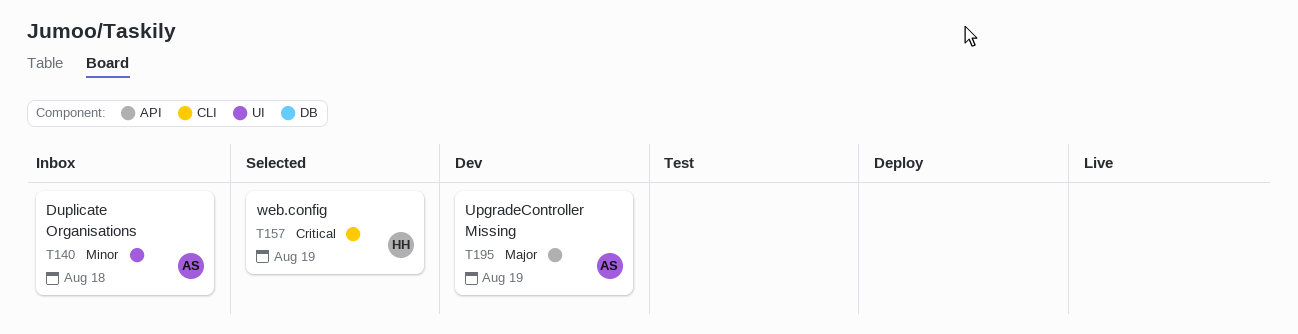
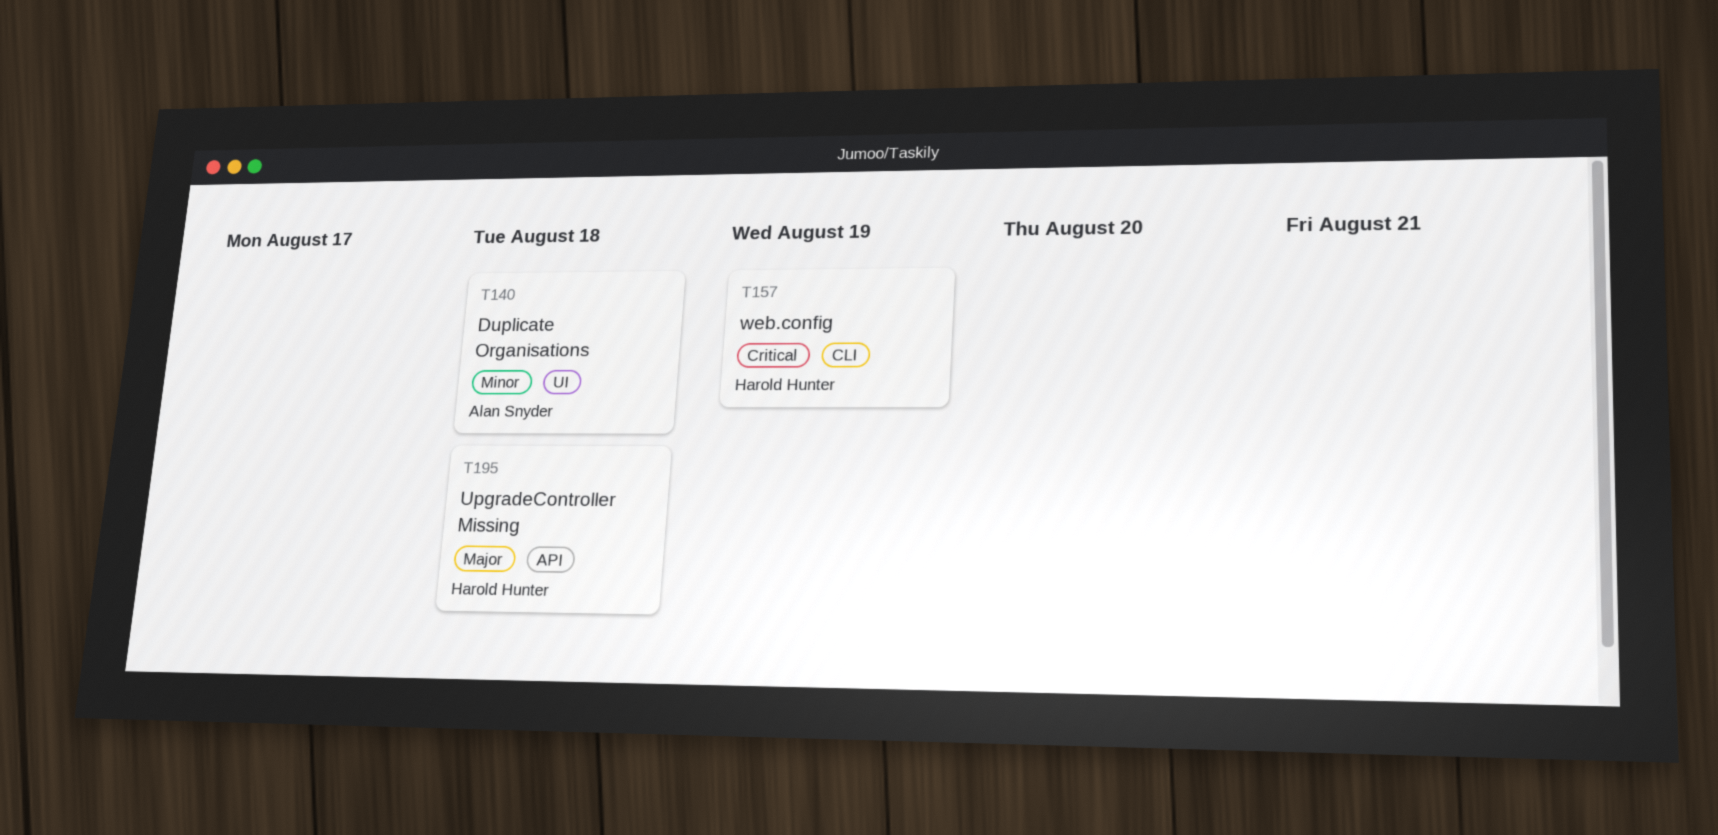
T195, owner: Alan Snyder -> Harold Hunter
T195, due: Aug 19 -> Aug 18

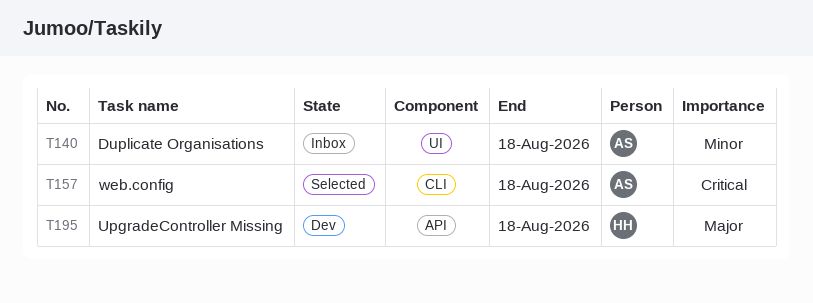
T157, owner: Harold Hunter -> Alan Snyder
T157, due: Aug 19 -> Aug 18

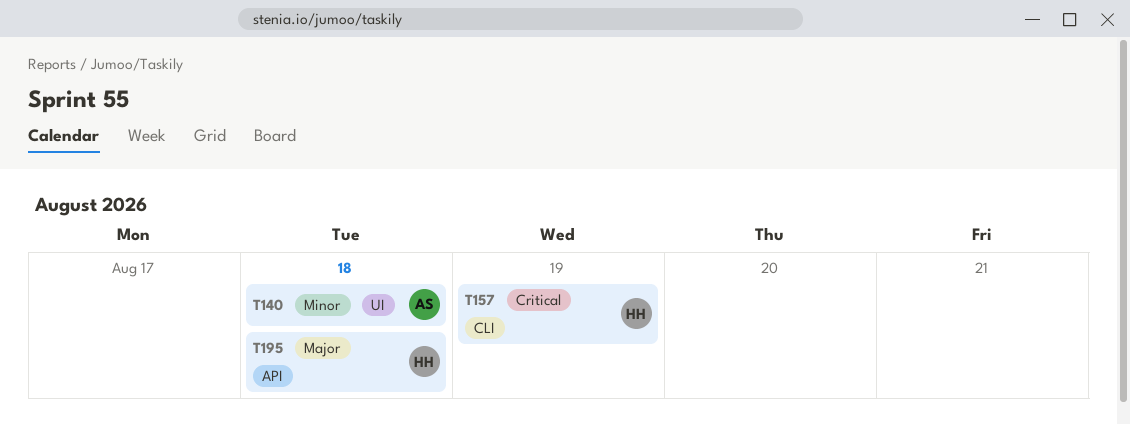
T157, owner: AS -> HH
T157, due: Aug 18 -> Aug 19

